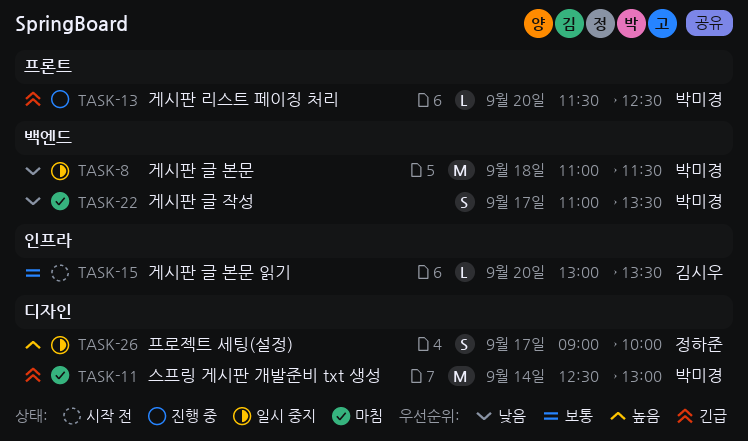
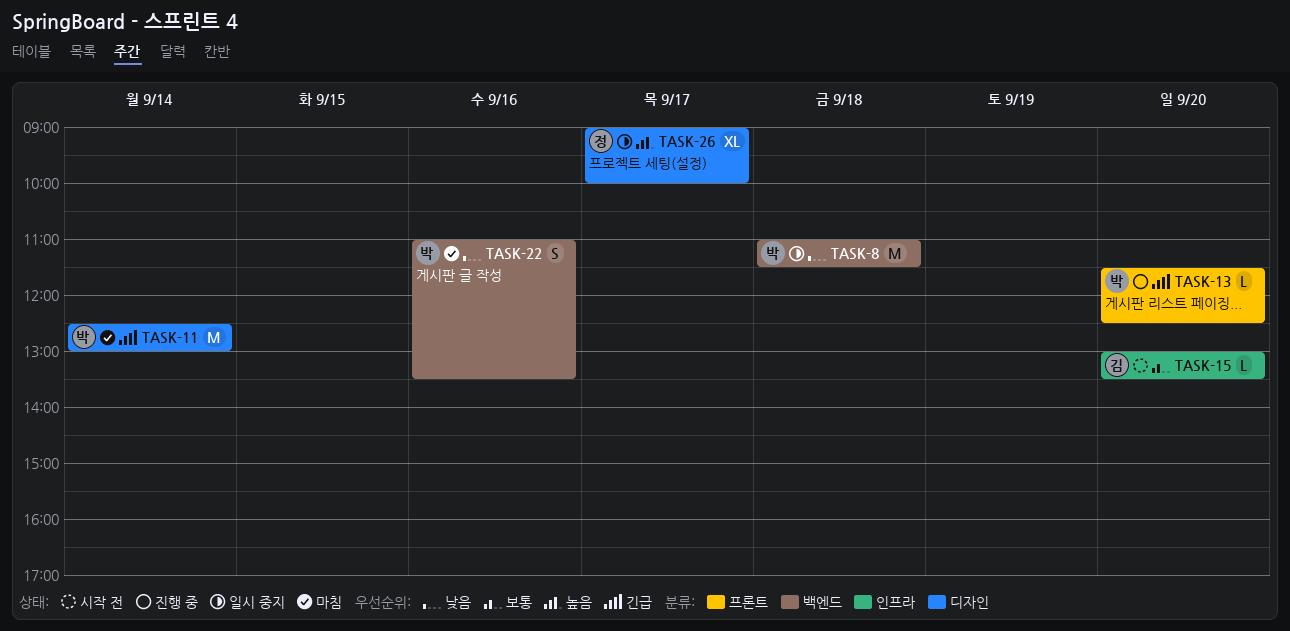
TASK-22, day: Sep 17 -> Sep 16
TASK-26, estimate: S -> XL

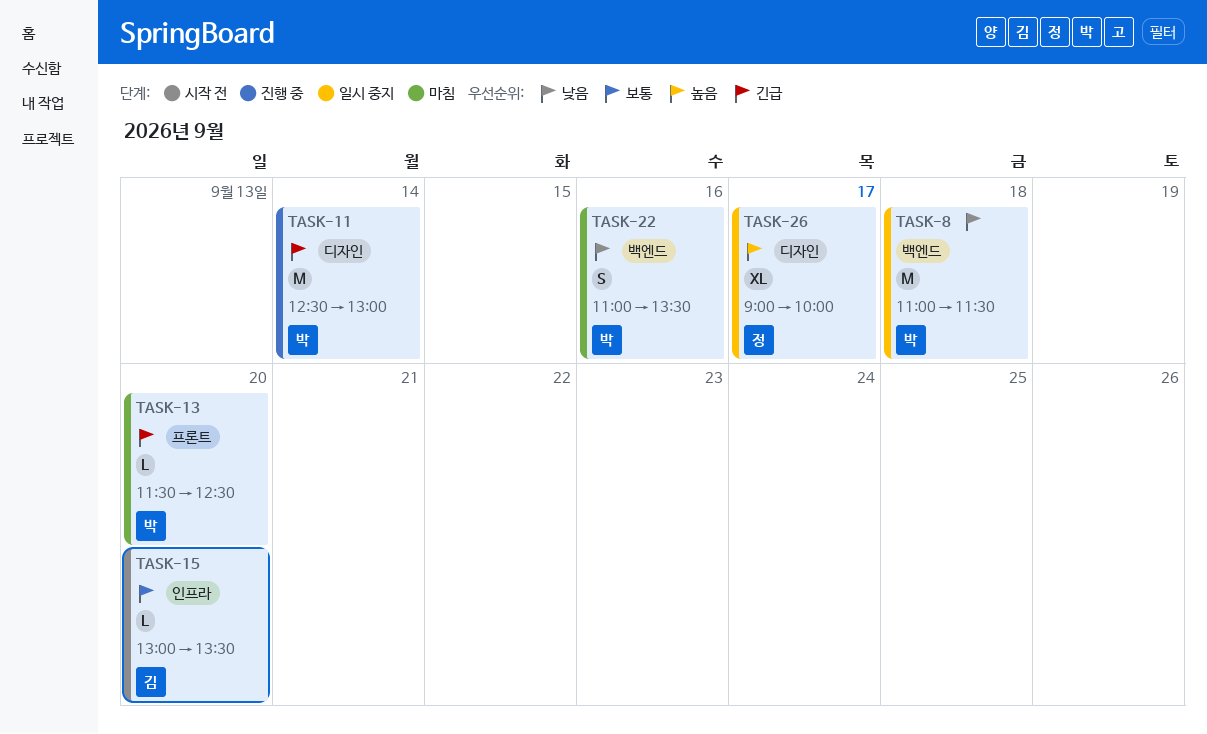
TASK-11, status: 마침 -> 진행 중
TASK-13, status: 진행 중 -> 마침

